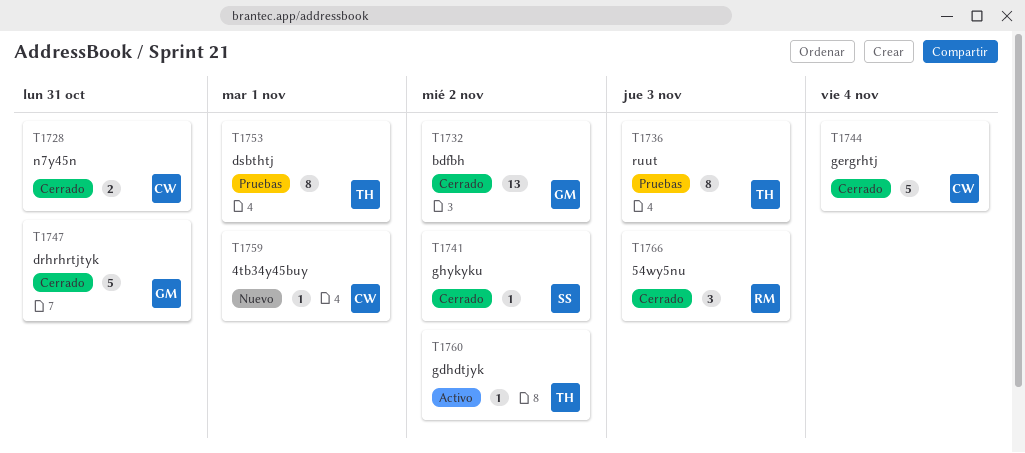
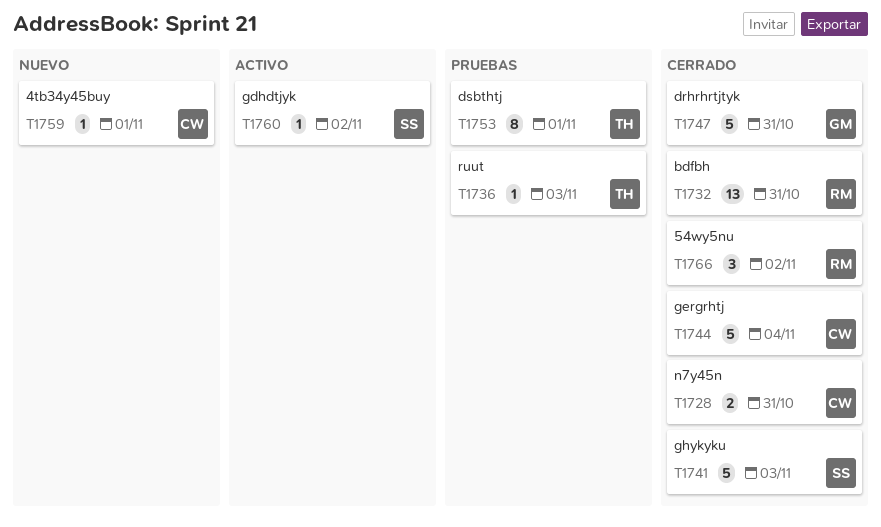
T1732, owner: GM -> RM
T1732, due: Nov 2 -> Oct 31
T1736, estimate: 8 -> 1
T1741, estimate: 1 -> 5
T1741, due: Nov 2 -> Nov 3
T1760, owner: TH -> SS
T1766, due: Nov 3 -> Nov 2

